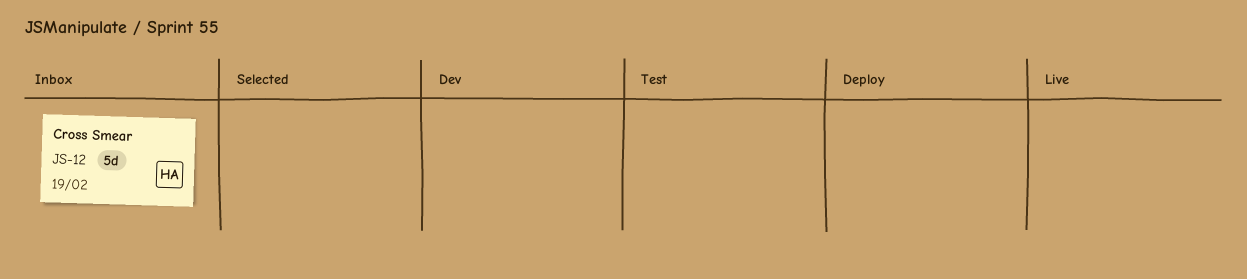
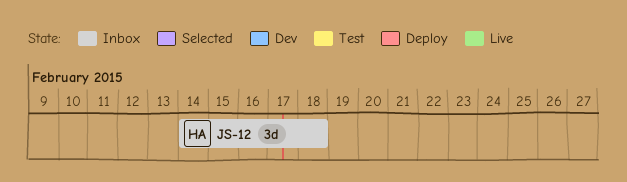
JS-12, estimate: 5d -> 3d
JS-12, due: Feb 19 -> Feb 18

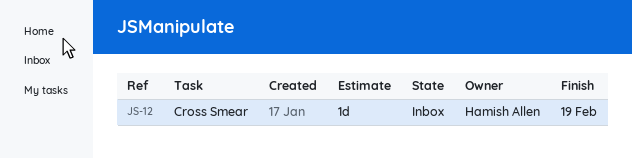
JS-12, estimate: 3d -> 1d
JS-12, due: Feb 18 -> Feb 19

